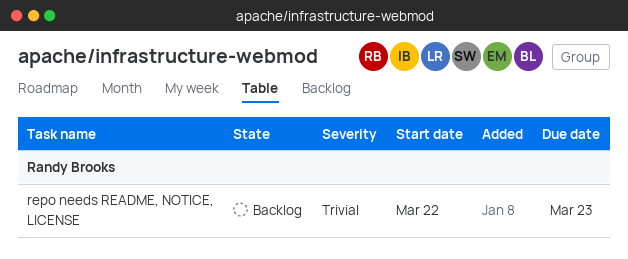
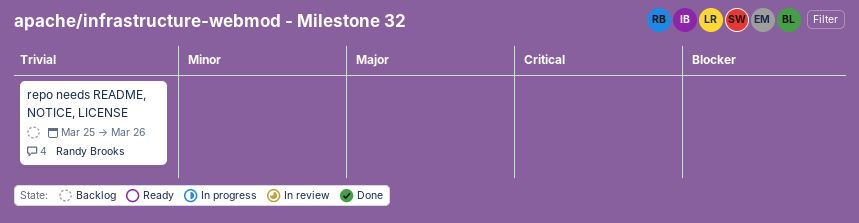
repo needs README, NOTICE, LICENSE, start: Mar 22 -> Mar 25
repo needs README, NOTICE, LICENSE, due: Mar 23 -> Mar 26

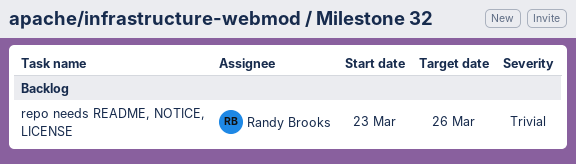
repo needs README, NOTICE, LICENSE, start: Mar 25 -> Mar 23

